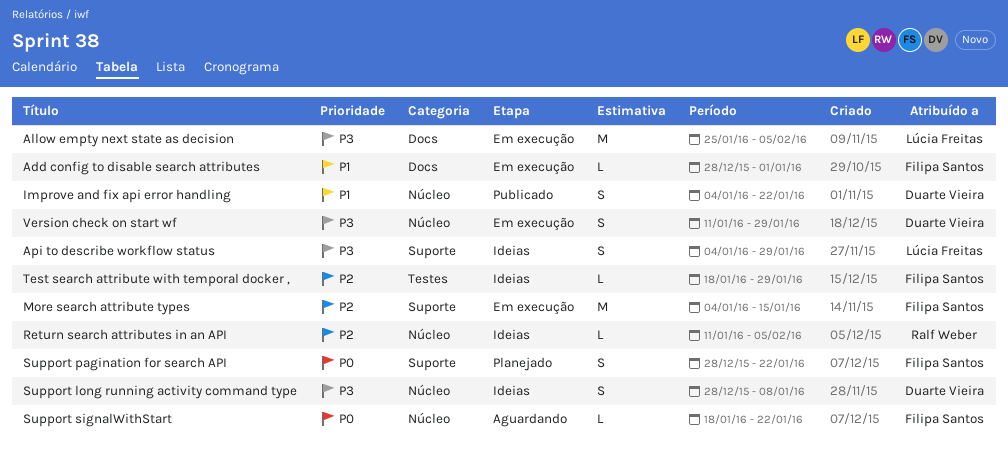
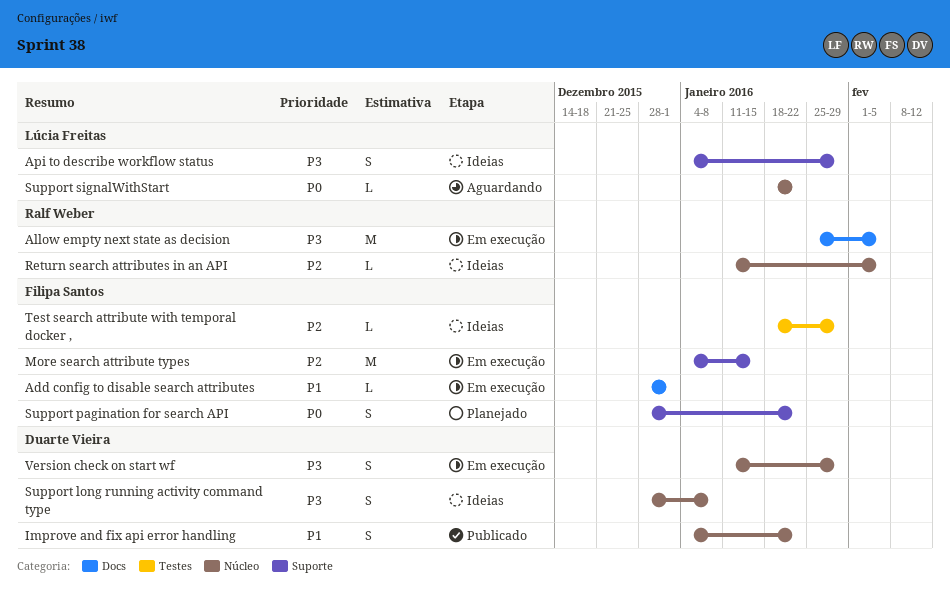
Allow empty next state as decision, owner: Lúcia Freitas -> Ralf Weber
Support signalWithStart, owner: Filipa Santos -> Lúcia Freitas

